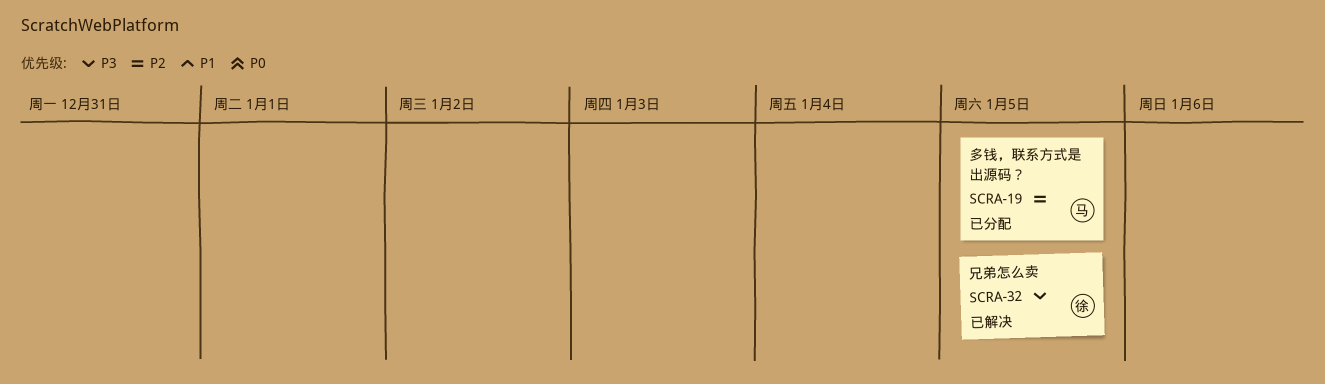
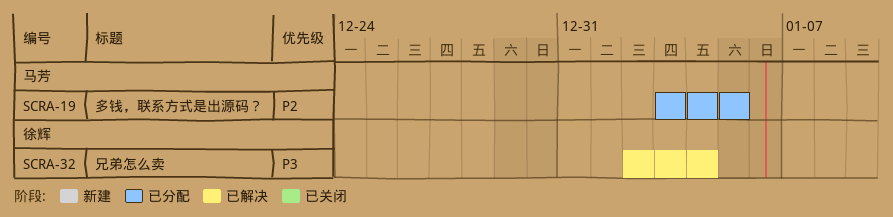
SCRA-32, due: Jan 5 -> Jan 4

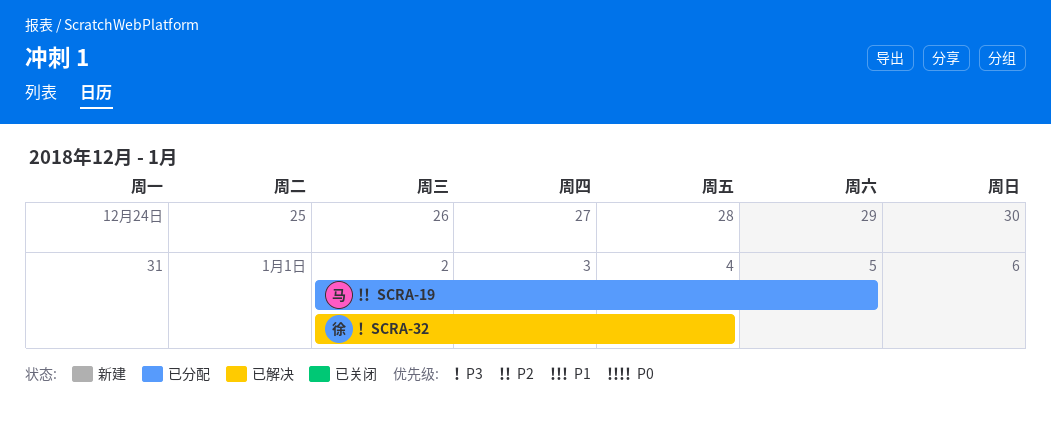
SCRA-19, start: Jan 3 -> Jan 2

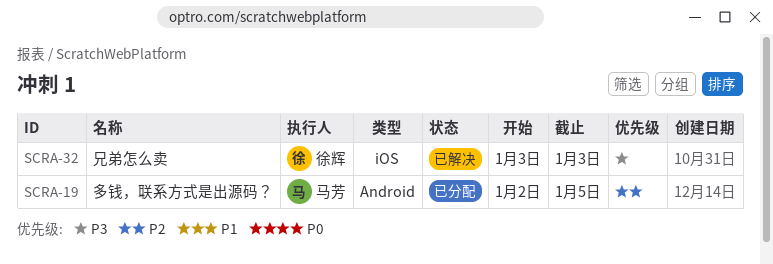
SCRA-32, start: Jan 2 -> Jan 3
SCRA-32, due: Jan 4 -> Jan 3

